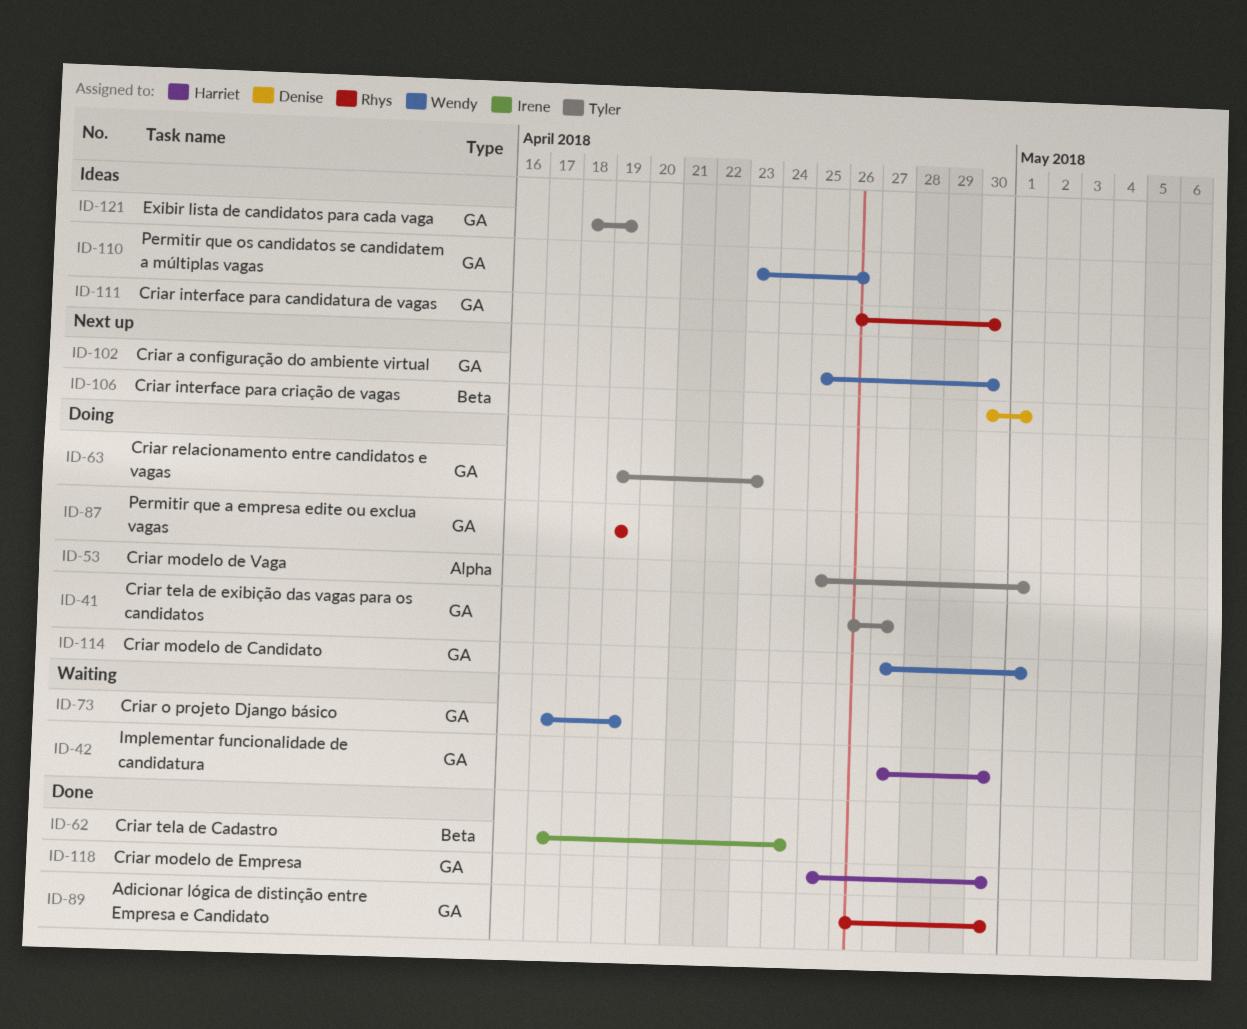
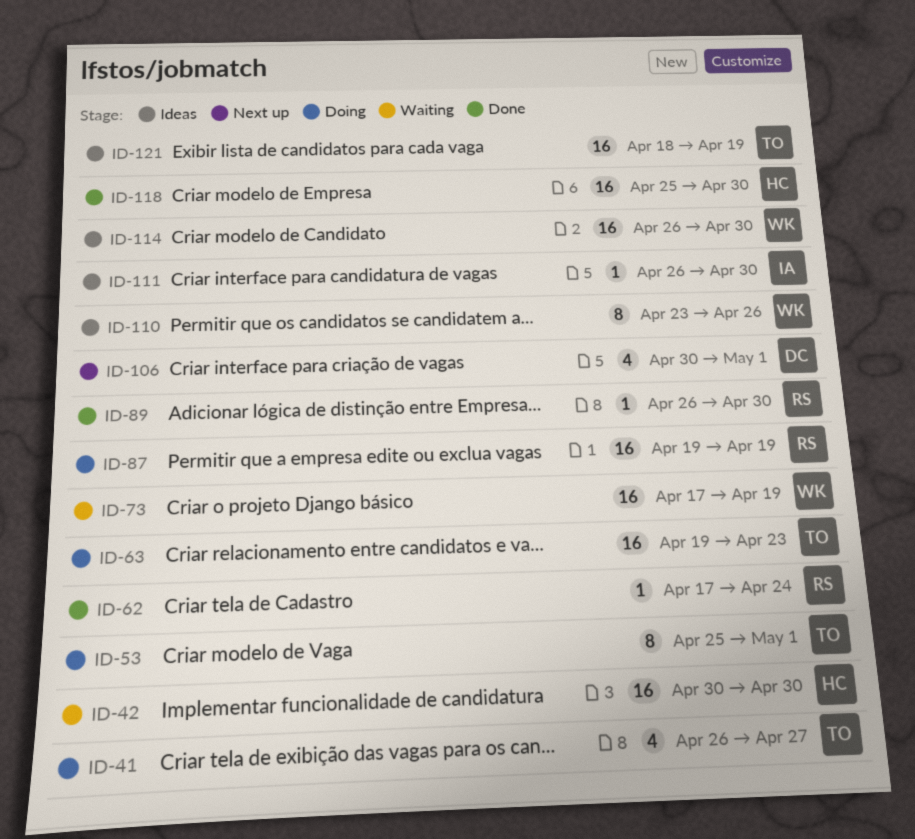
ID-42, start: Apr 27 -> Apr 30
ID-62, owner: Irene -> Rhys
ID-102: present -> none
ID-111, owner: Rhys -> Irene
ID-114, status: Doing -> Ideas
ID-114, start: Apr 27 -> Apr 26
ID-114, due: May 1 -> Apr 30

